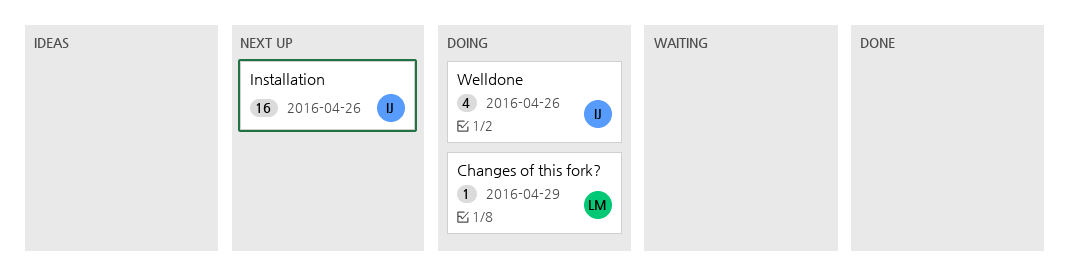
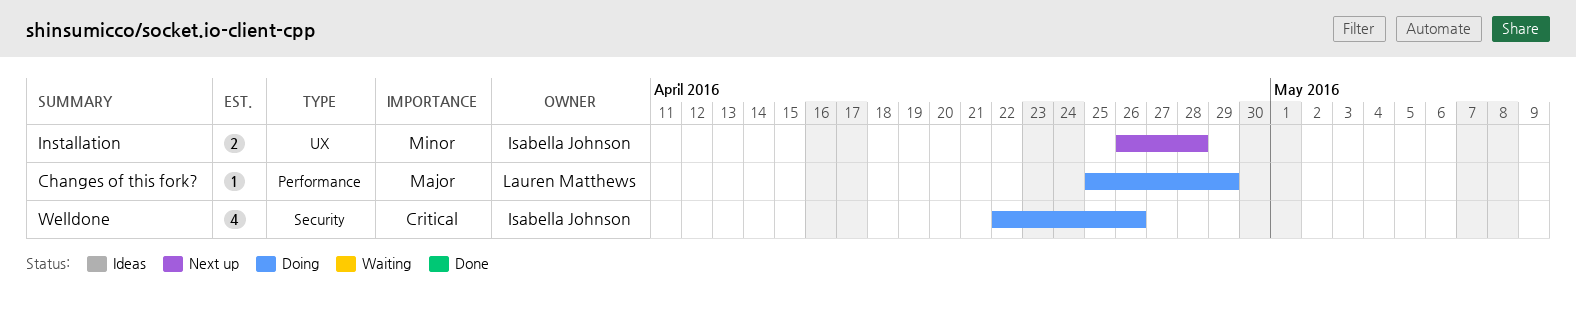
Installation, estimate: 16 -> 2
Installation, due: Apr 26 -> Apr 28

